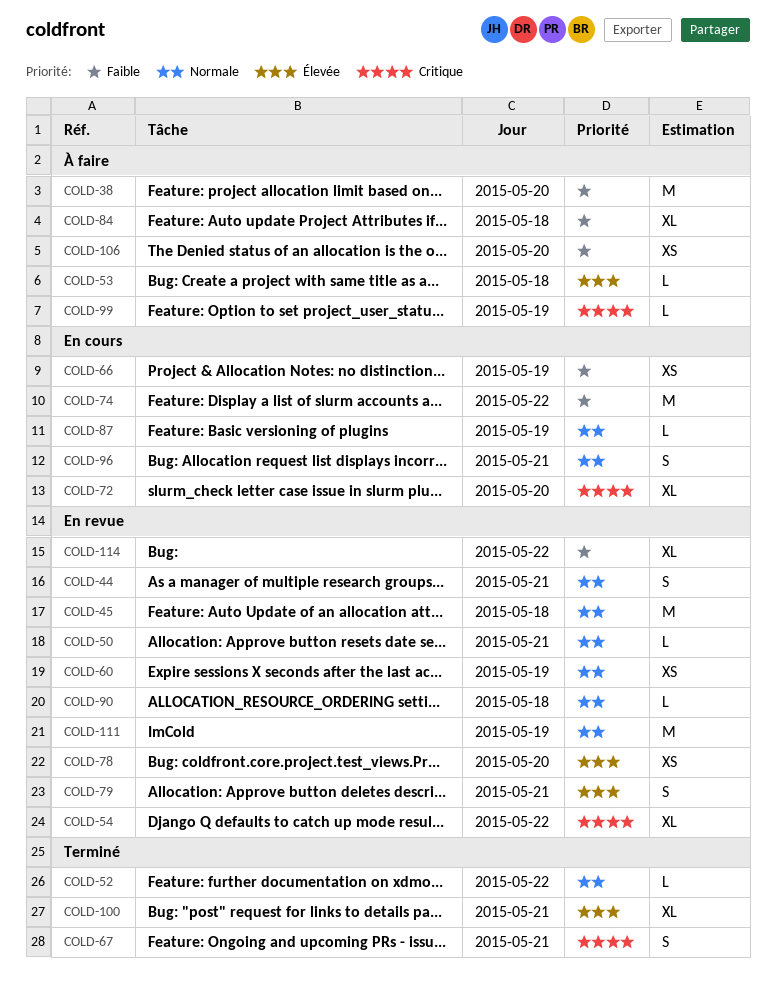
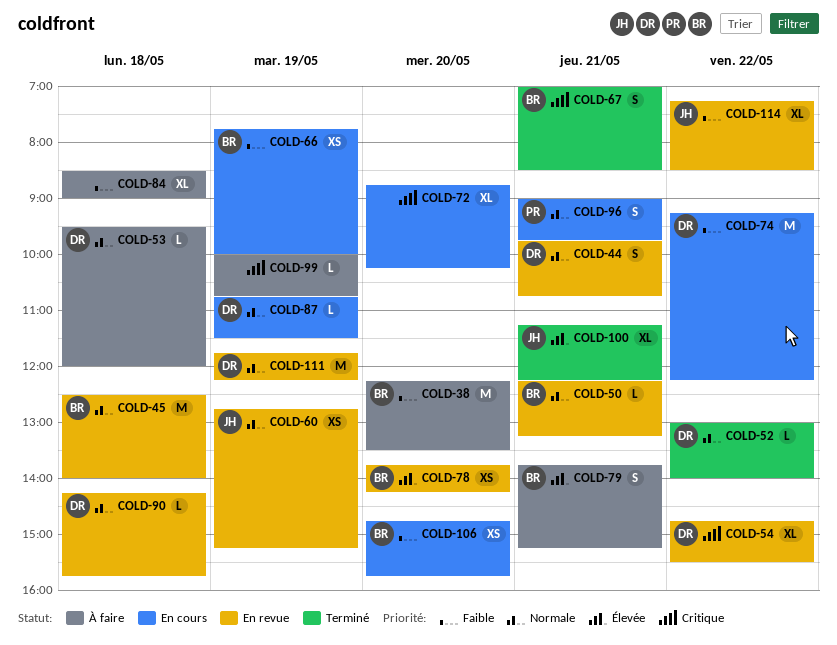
COLD-53, priority: Élevée -> Normale
COLD-79, status: En revue -> À faire
COLD-106, status: À faire -> En cours

